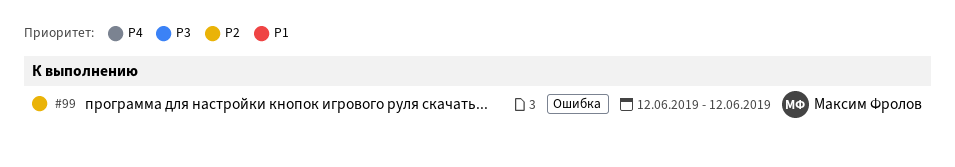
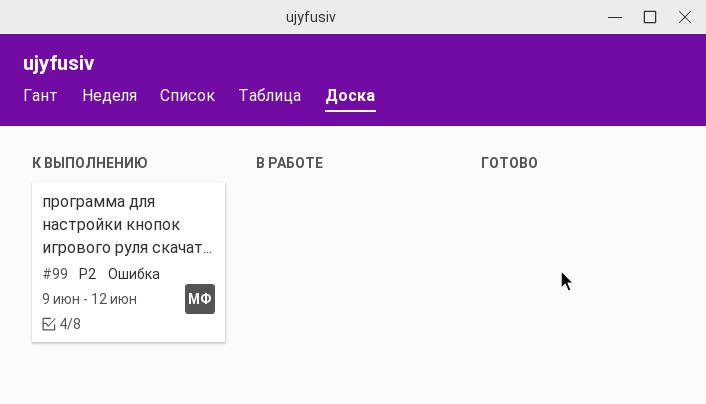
#99, start: Jun 12 -> Jun 9

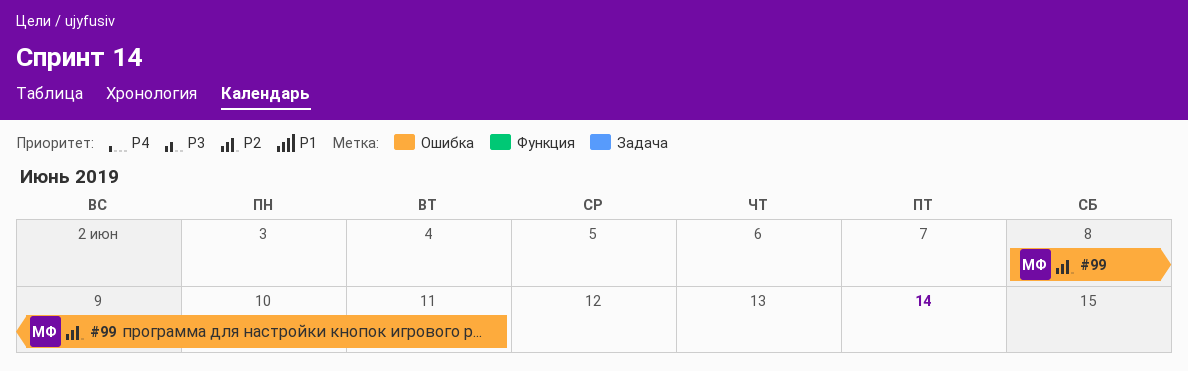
#99, start: Jun 9 -> Jun 8
#99, due: Jun 12 -> Jun 11

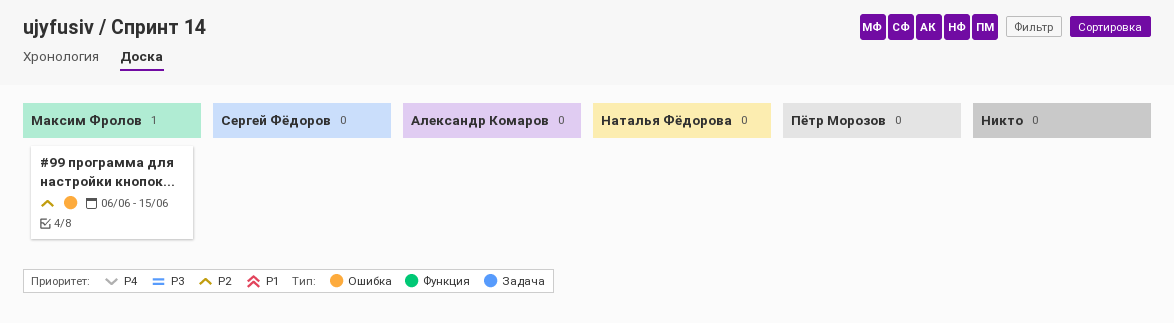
#99, start: Jun 8 -> Jun 6
#99, due: Jun 11 -> Jun 15

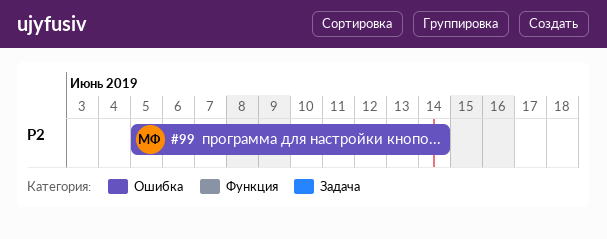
#99, start: Jun 6 -> Jun 5
#99, due: Jun 15 -> Jun 14

